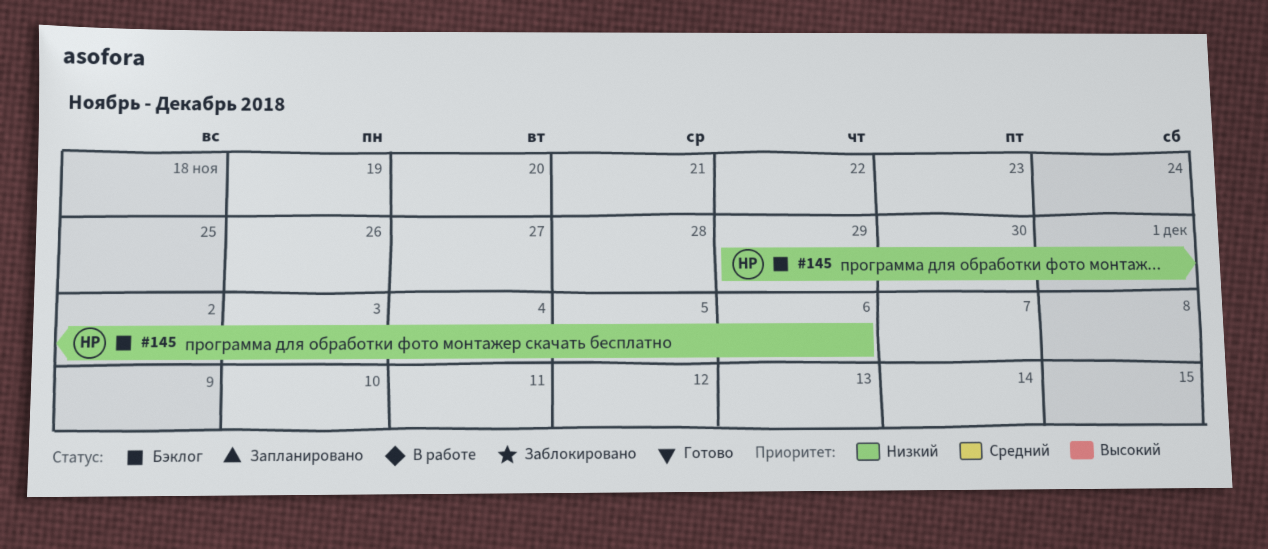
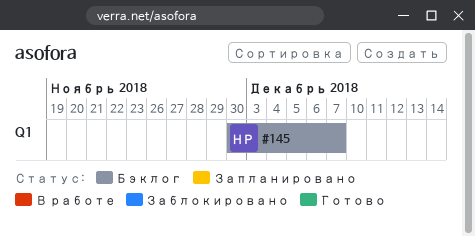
#145, start: Nov 29 -> Nov 30
#145, due: Dec 6 -> Dec 7

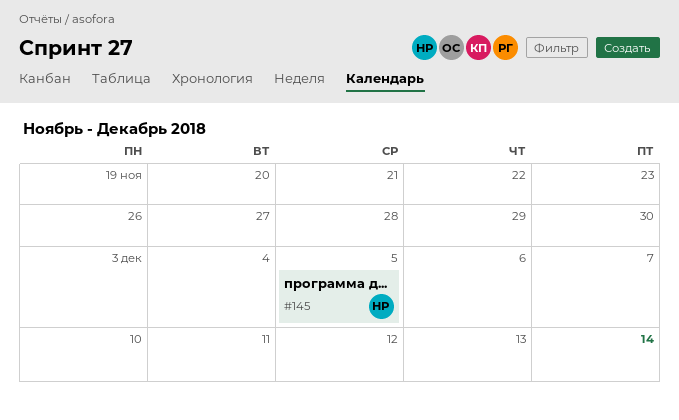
#145, due: Dec 7 -> Dec 5

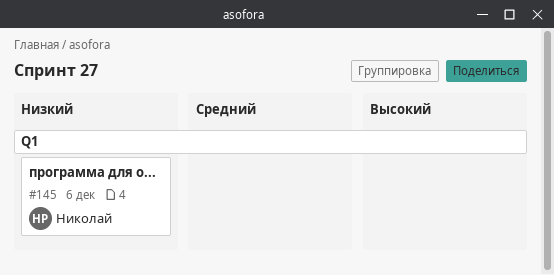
#145, due: Dec 5 -> Dec 6

